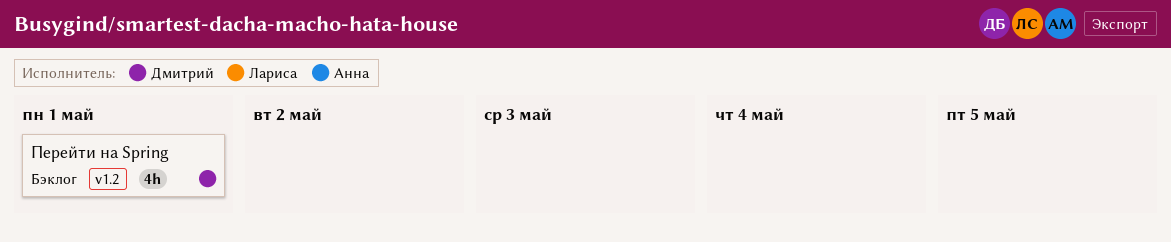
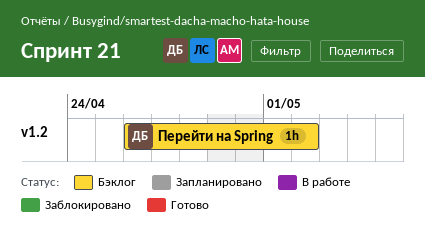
Перейти на Spring, estimate: 4h -> 1h
Перейти на Spring, due: May 1 -> May 2

